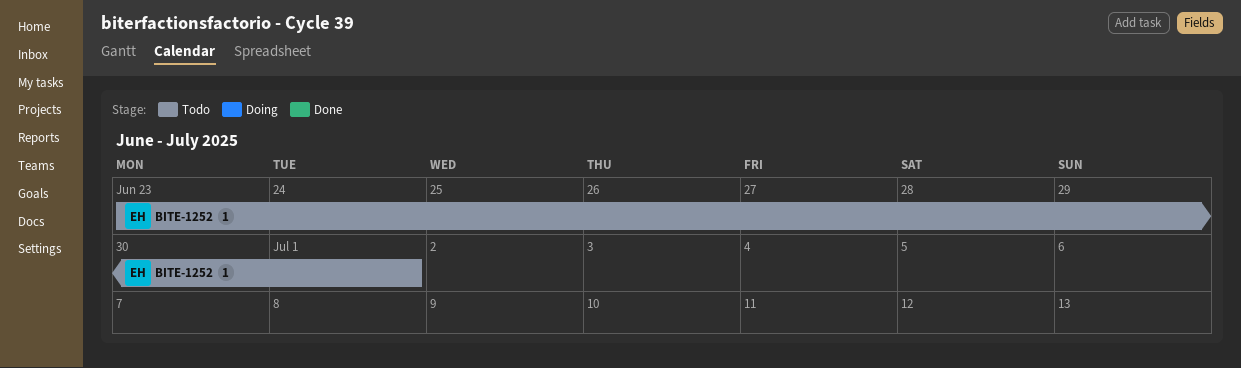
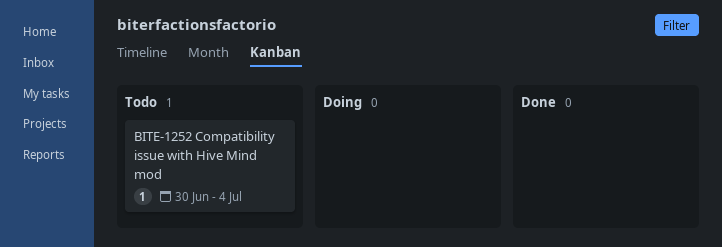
BITE-1252, start: Jun 23 -> Jun 30
BITE-1252, due: Jul 1 -> Jul 4

